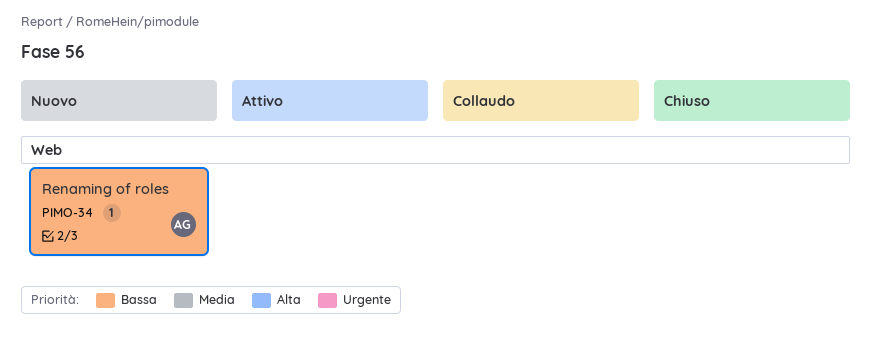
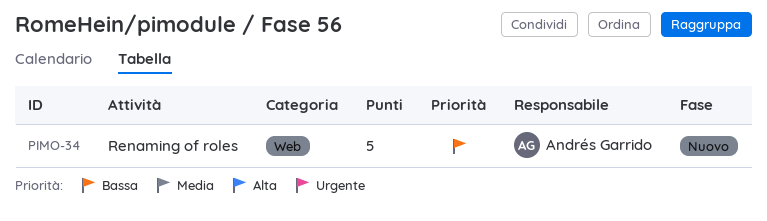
PIMO-34, estimate: 1 -> 5

